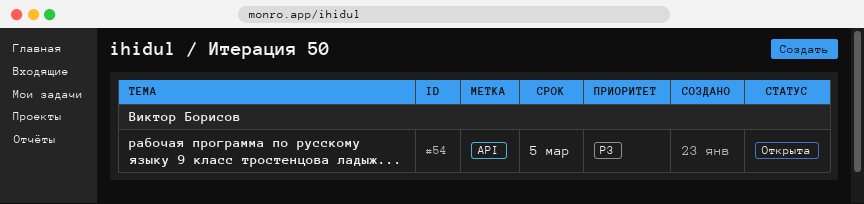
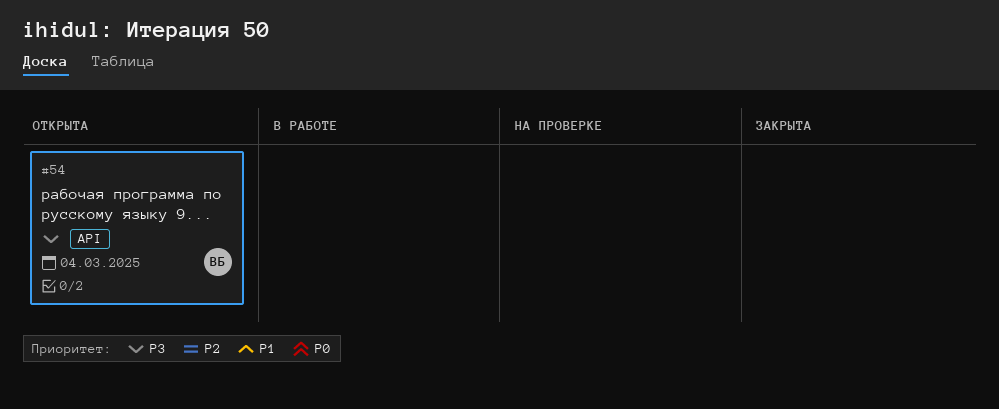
#54, due: Mar 5 -> Mar 4

